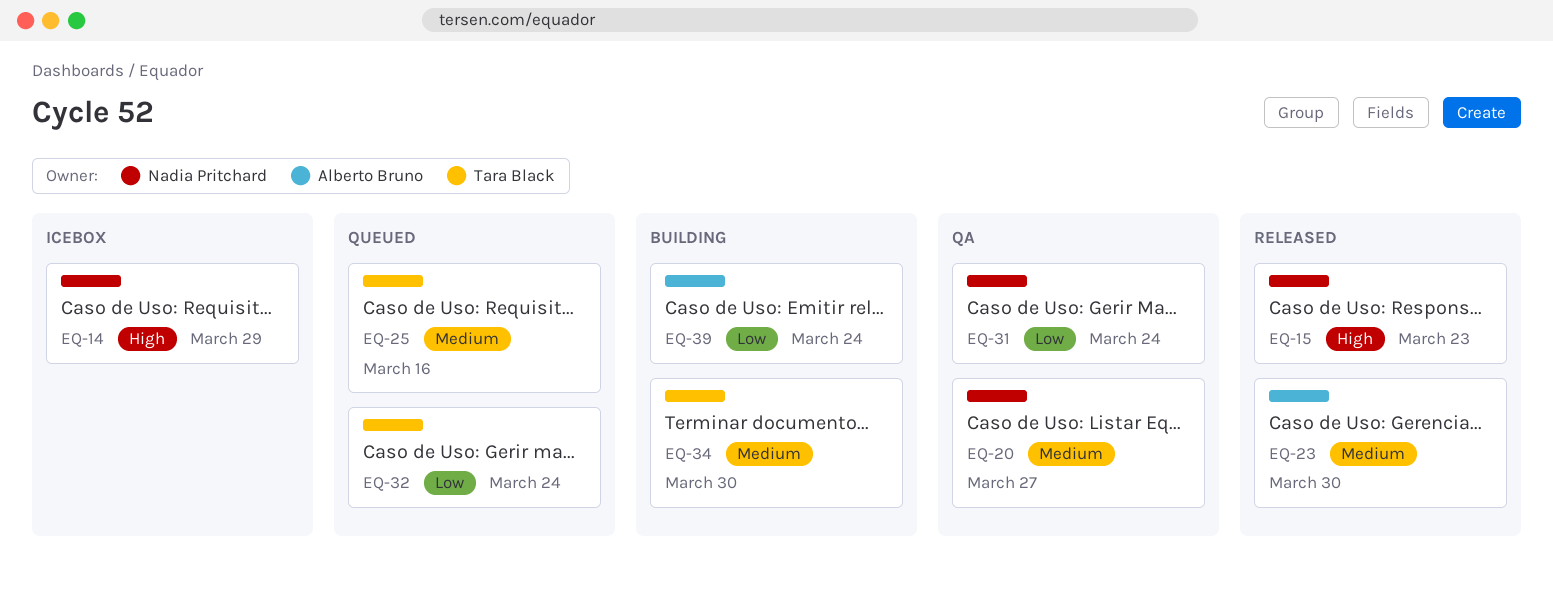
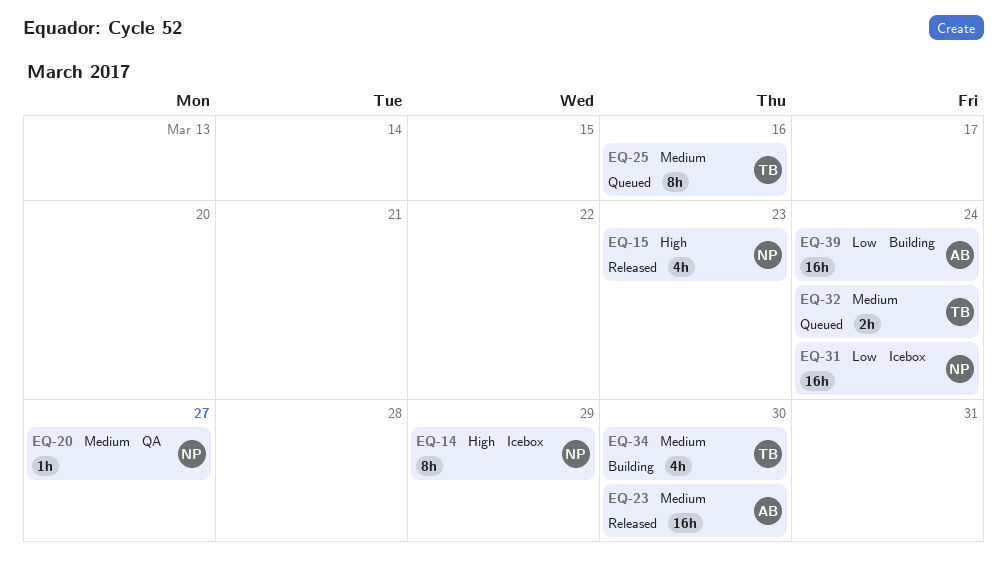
EQ-31, status: QA -> Icebox
EQ-32, priority: Low -> Medium

